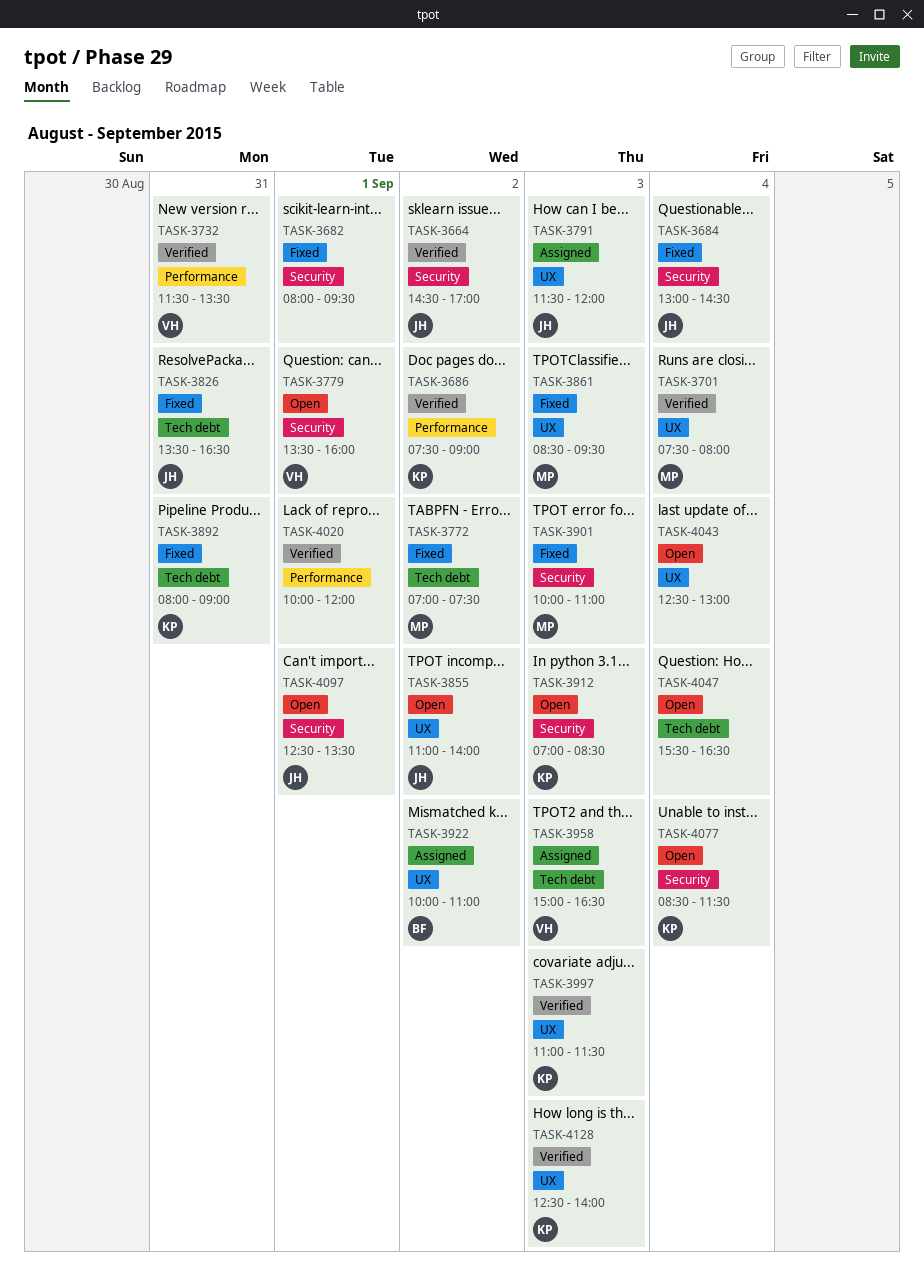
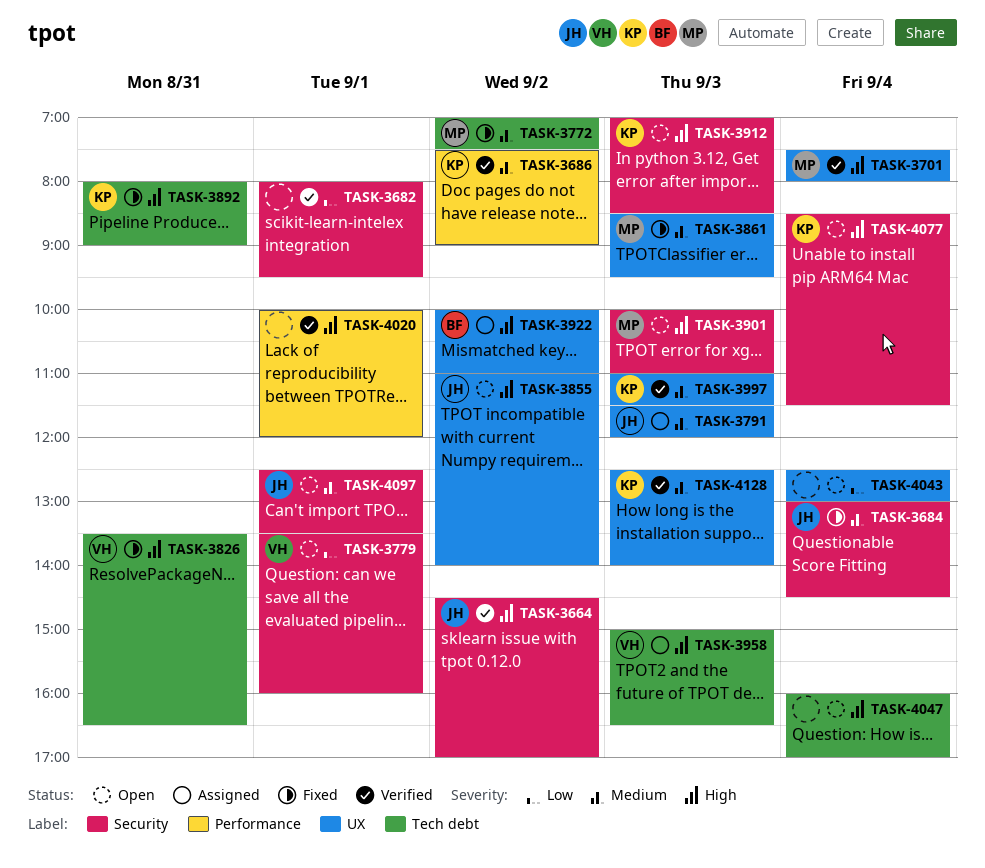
TASK-3682, status: Fixed -> Verified
TASK-3732: present -> none
TASK-3826, owner: JH -> VH
TASK-3901, status: Fixed -> Open
TASK-4047, begins: 15:30 -> 16:00
TASK-4047, ends: 16:30 -> 17:00

